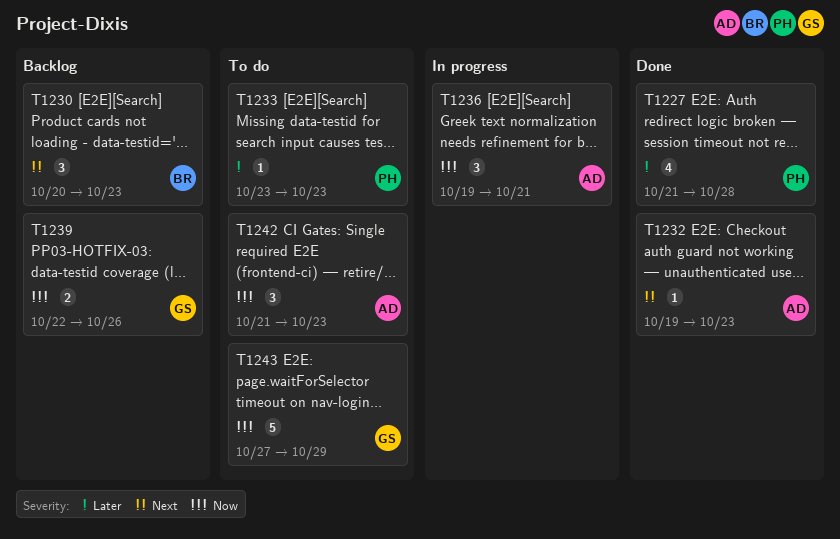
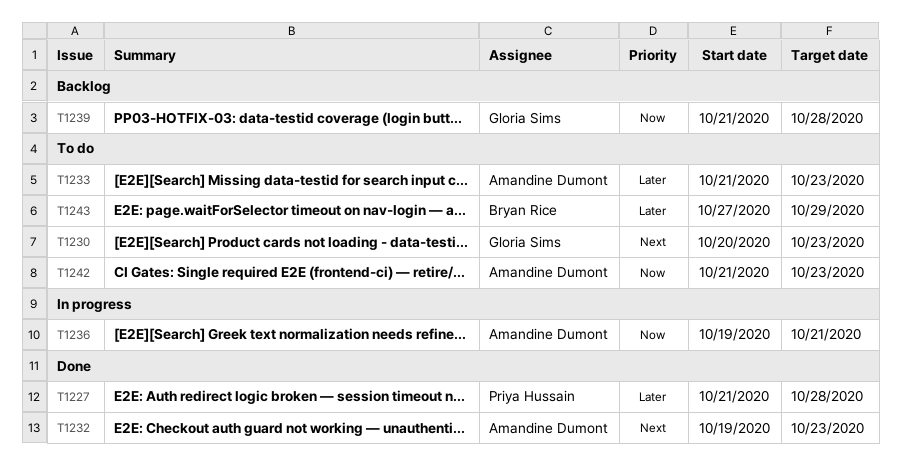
T1230, status: Backlog -> To do
T1230, owner: Bryan Rice -> Gloria Sims
T1233, owner: Priya Hussain -> Amandine Dumont
T1233, start: Oct 23 -> Oct 21
T1239, start: Oct 22 -> Oct 21
T1239, due: Oct 26 -> Oct 28
T1243, owner: Gloria Sims -> Bryan Rice
T1243, priority: Now -> Later

